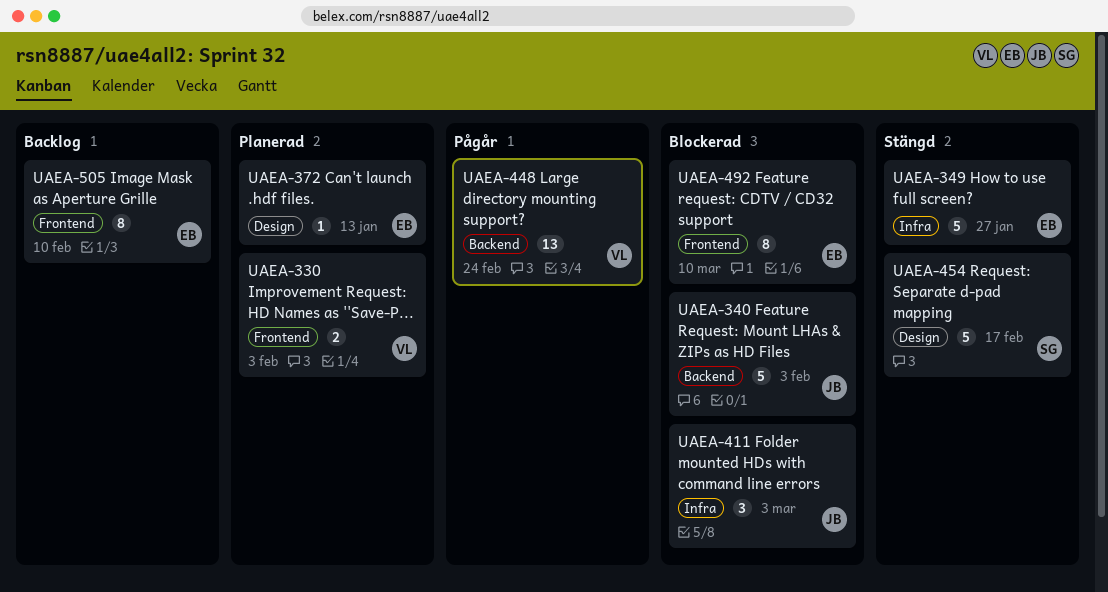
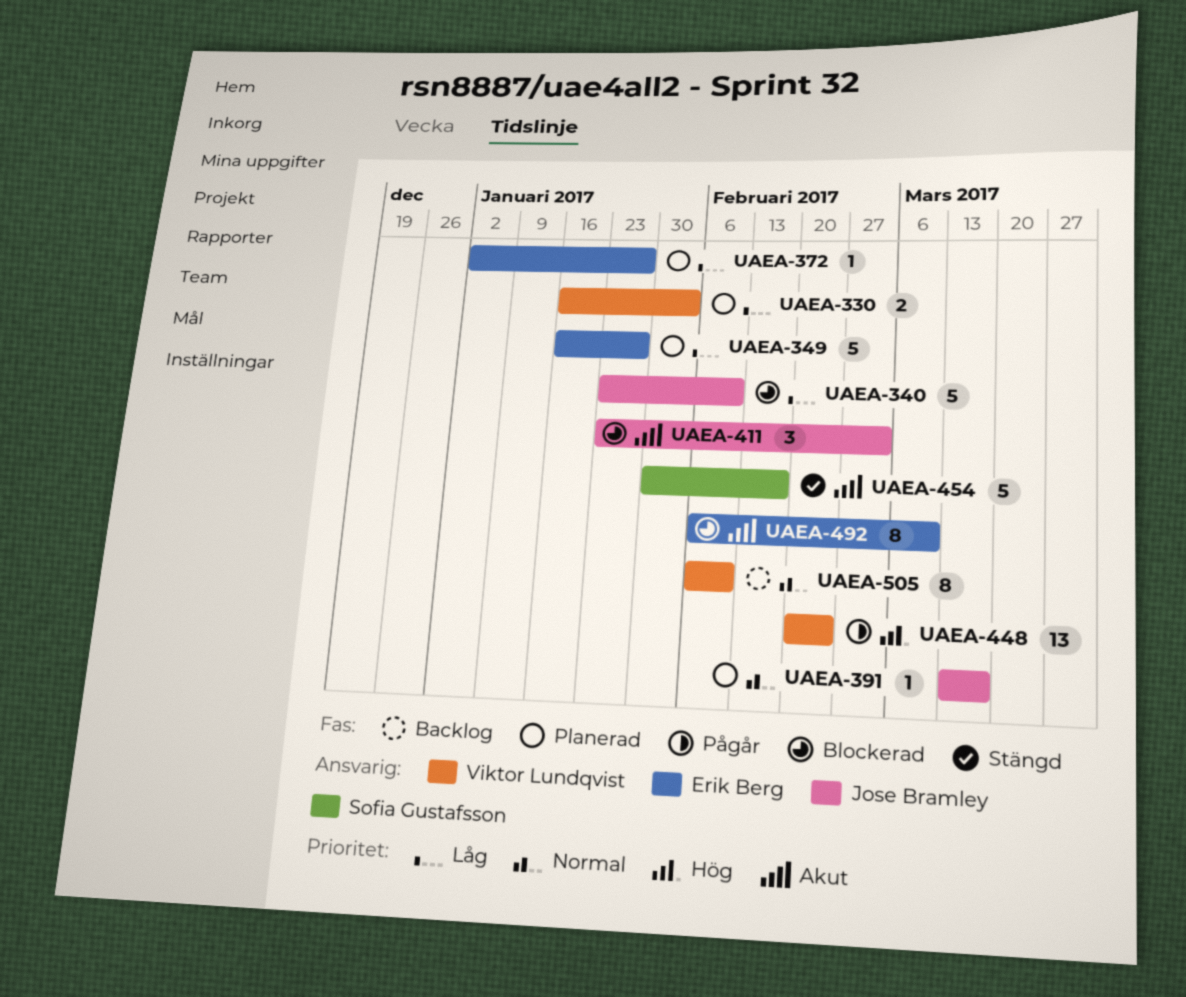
UAEA-340, due: Feb 3 -> Feb 10
UAEA-349, status: Stängd -> Planerad
UAEA-372, due: Jan 13 -> Jan 27
UAEA-391: none -> present
UAEA-505, owner: Erik Berg -> Viktor Lundqvist

